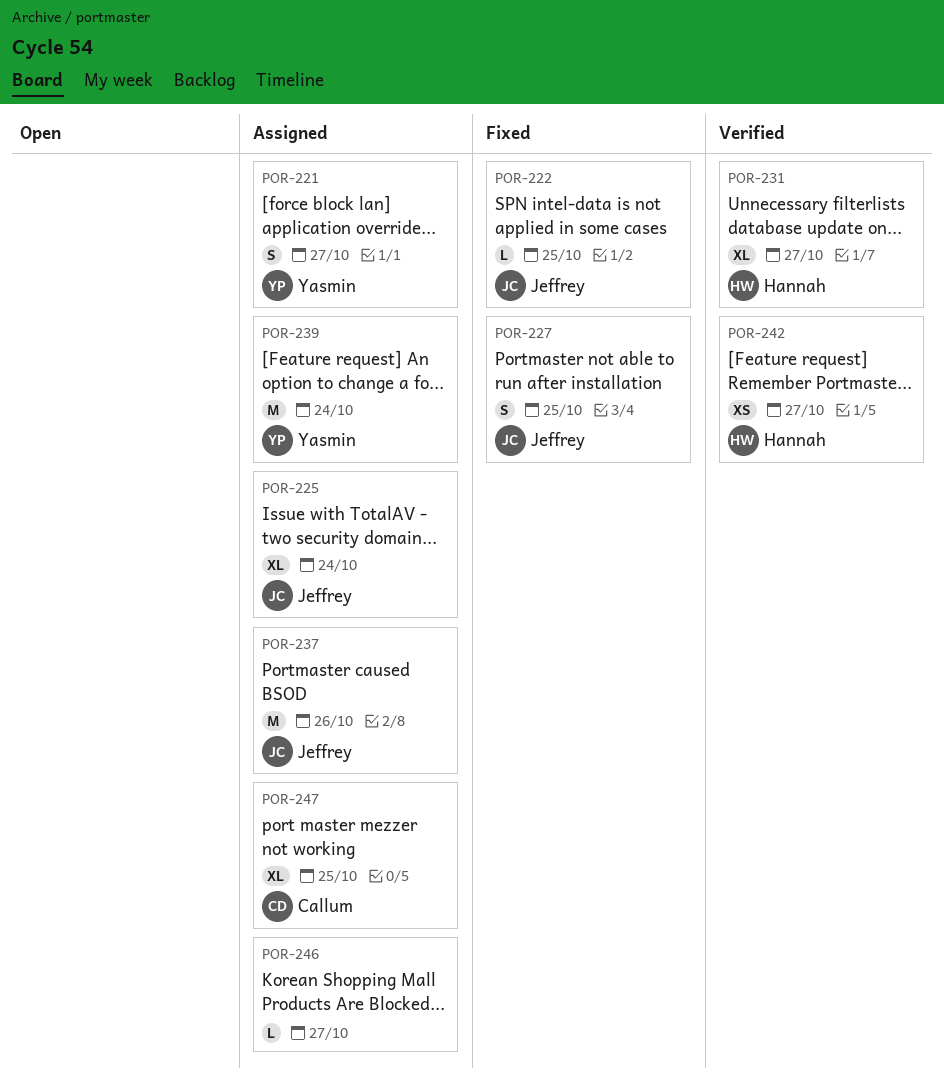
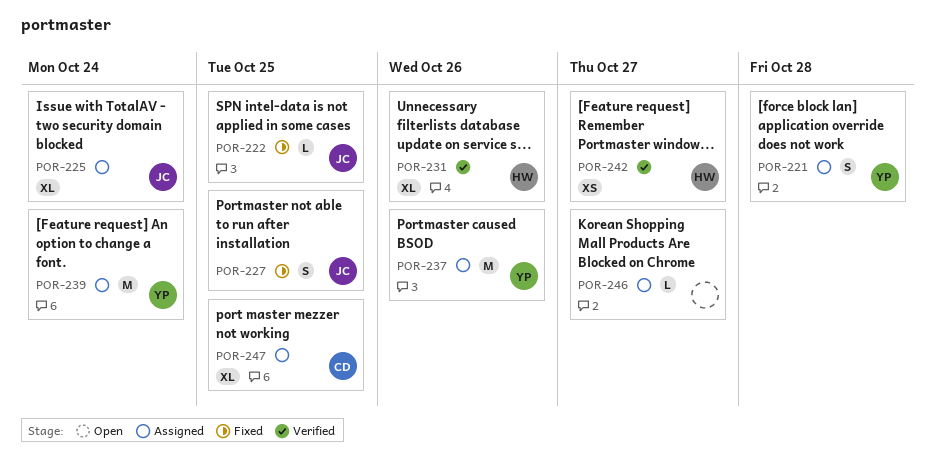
POR-221, due: Oct 27 -> Oct 28
POR-231, due: Oct 27 -> Oct 26
POR-237, owner: Jeffrey -> Yasmin

